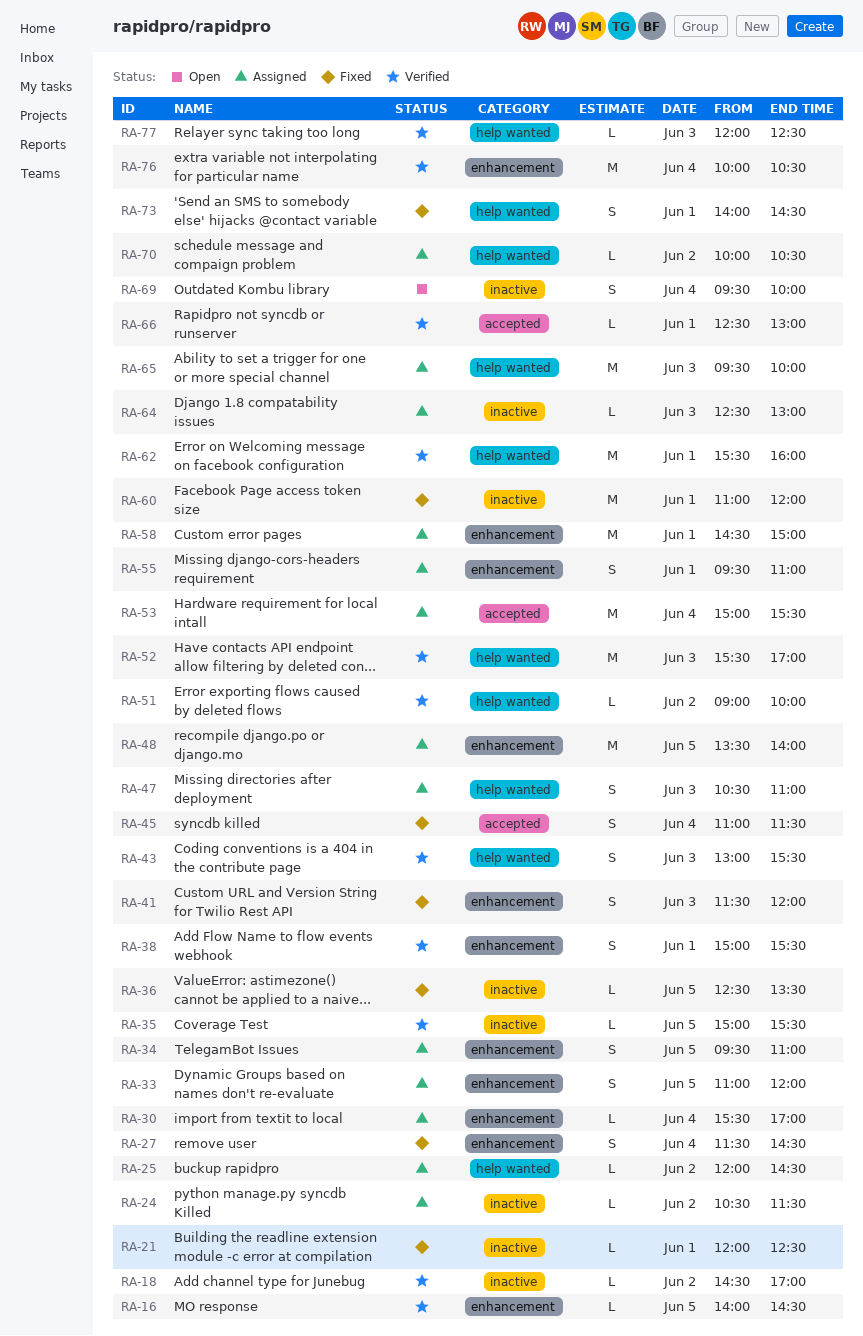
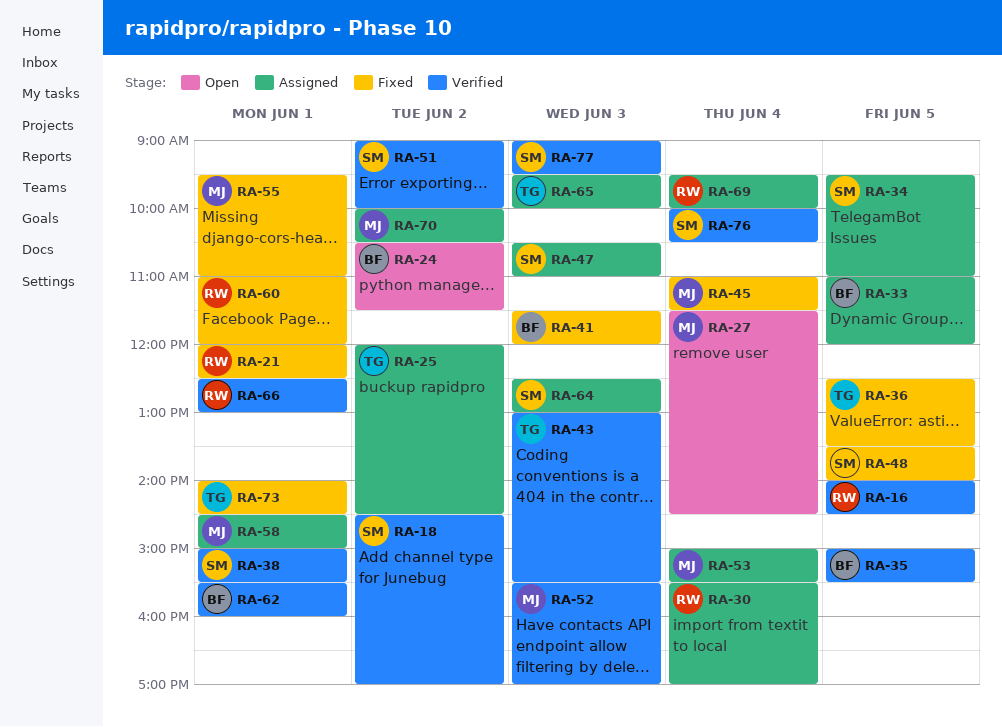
RA-24, status: Assigned -> Open
RA-27, status: Fixed -> Open
RA-48, status: Assigned -> Fixed
RA-55, status: Assigned -> Fixed
RA-69, status: Open -> Assigned
RA-77, begins: 12:00 -> 09:00
RA-77, ends: 12:30 -> 09:30

